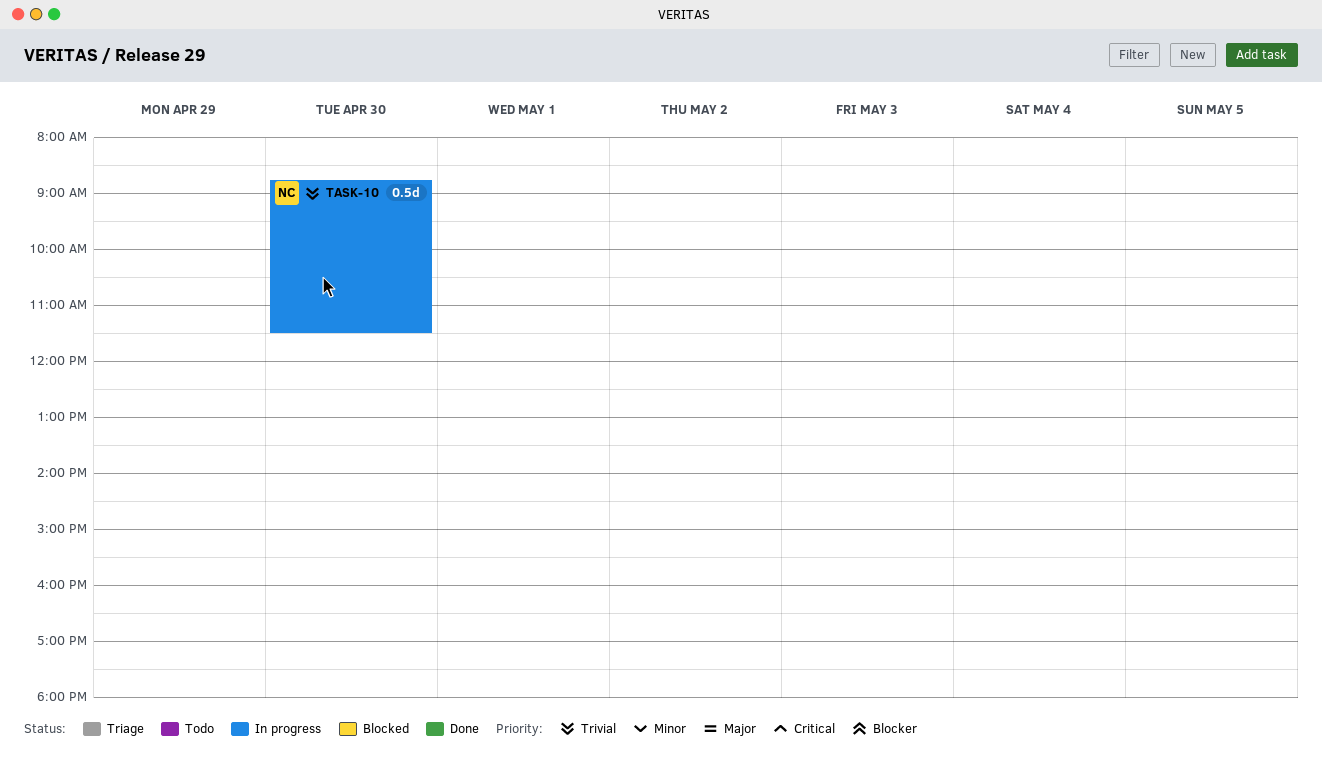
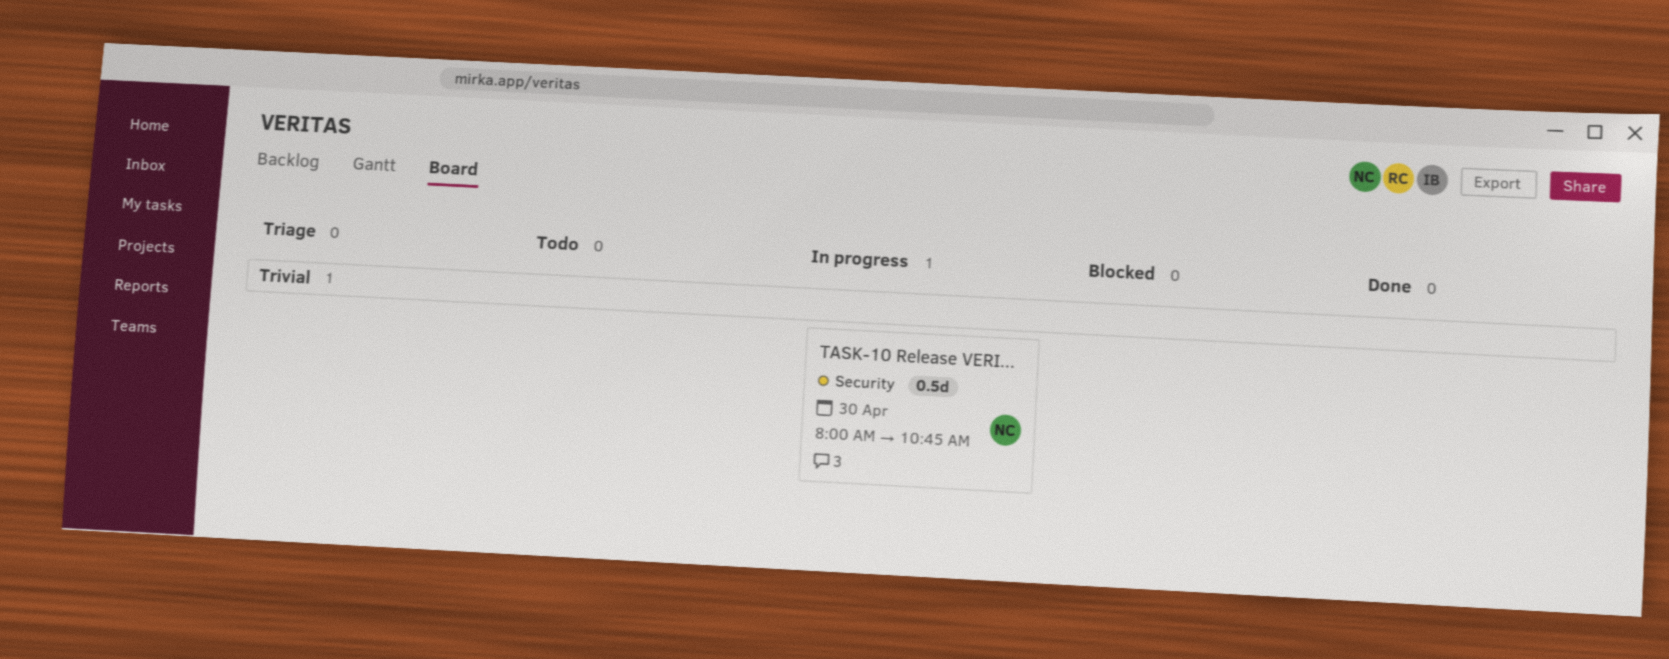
TASK-10, begins: 08:45 -> 08:00
TASK-10, ends: 11:30 -> 10:45

